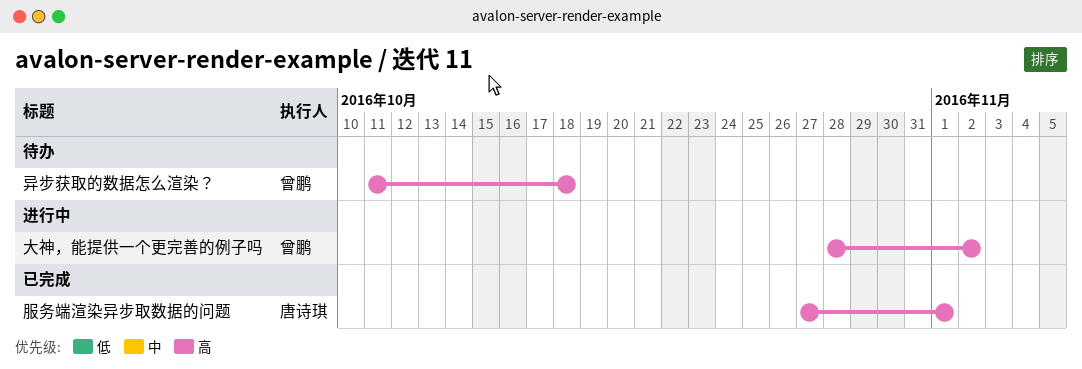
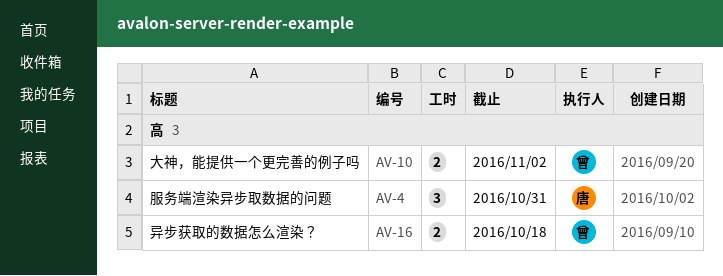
服务端渲染异步取数据的问题, due: Nov 1 -> Oct 31

